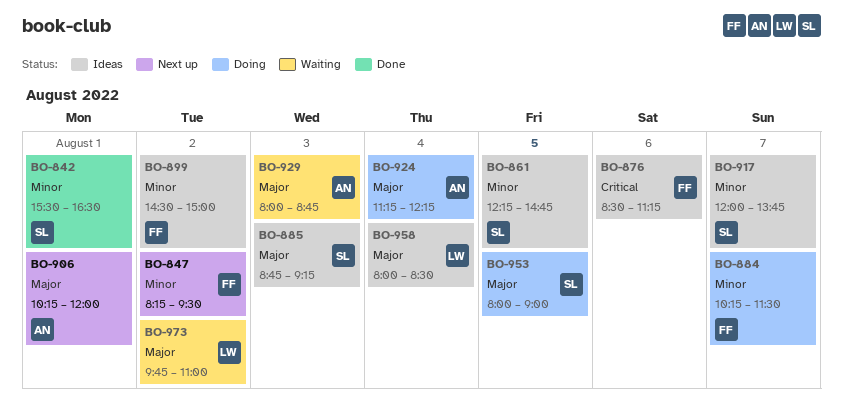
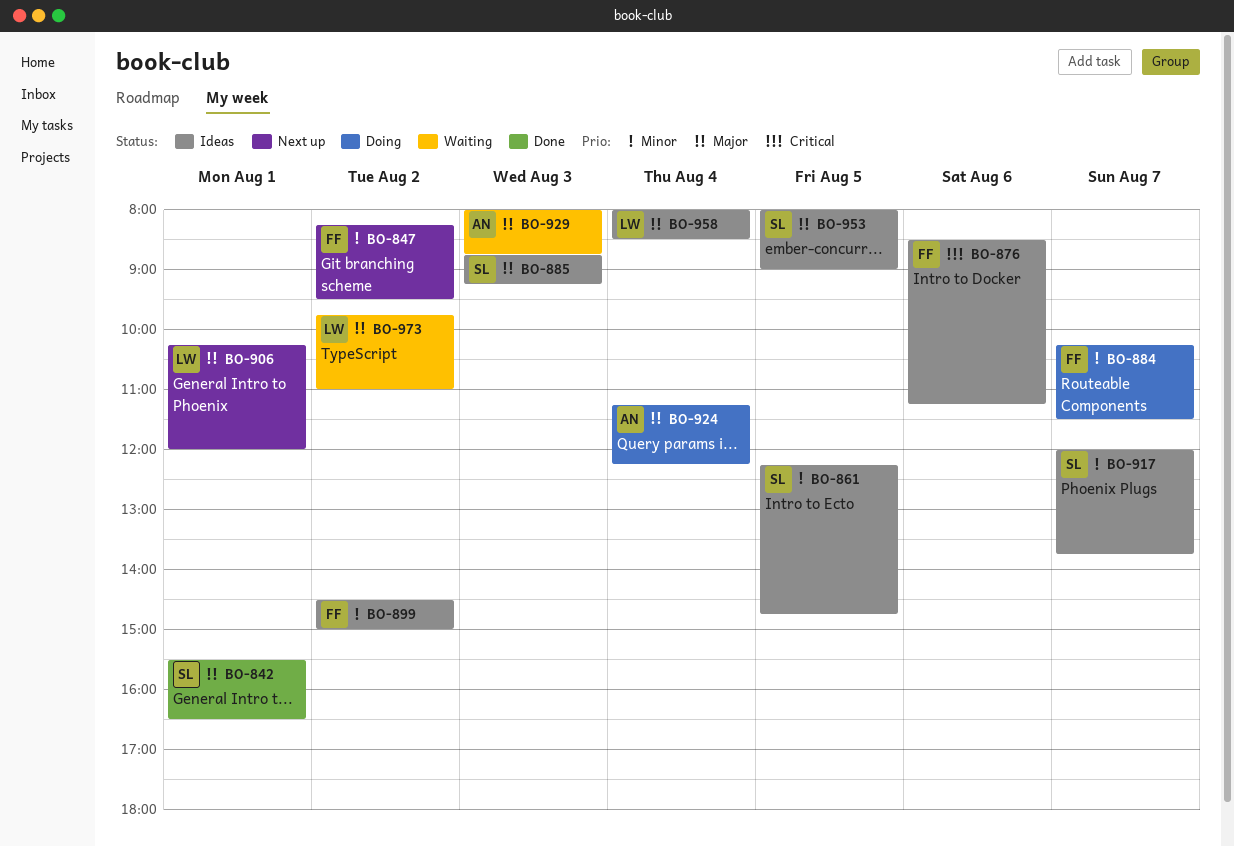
BO-842, priority: Minor -> Major
BO-906, owner: AN -> LW
BO-953, status: Doing -> Ideas

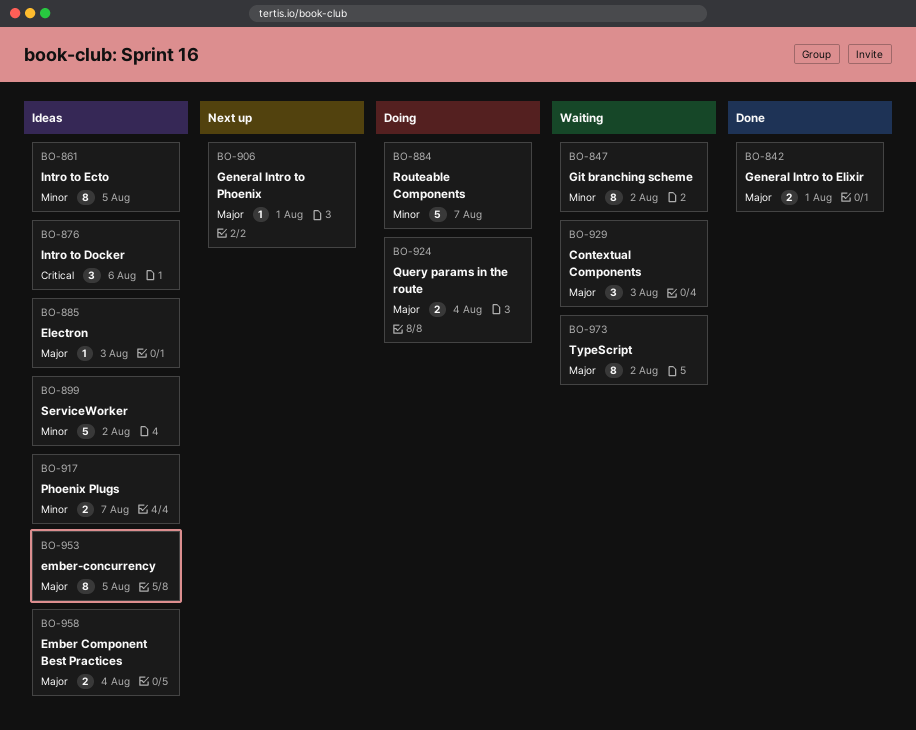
BO-847, status: Next up -> Waiting

